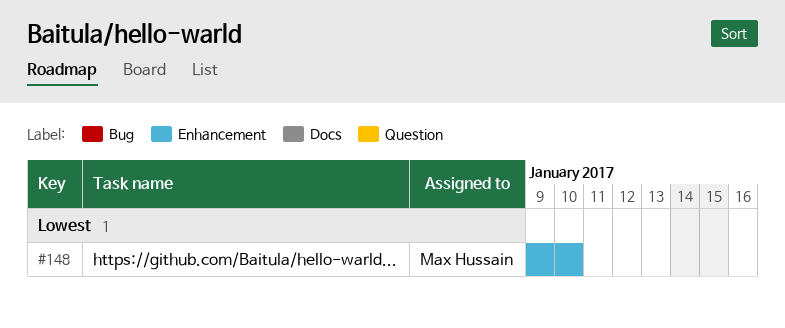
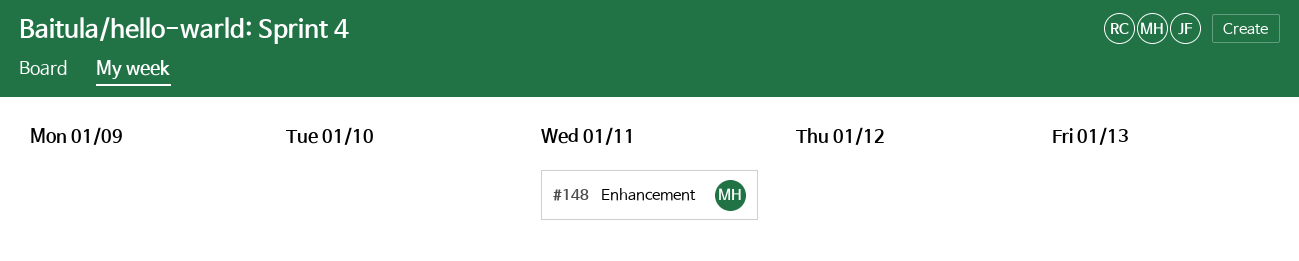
#148, due: Jan 10 -> Jan 11

